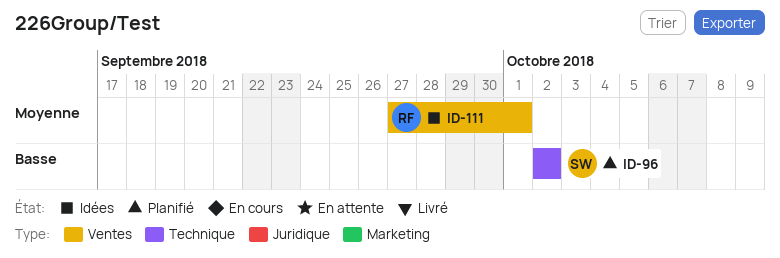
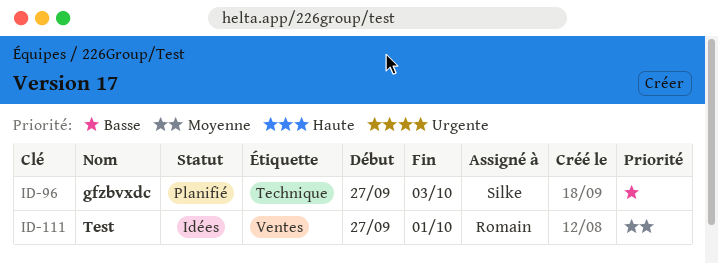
ID-96, start: Oct 2 -> Sep 27
ID-96, due: Oct 2 -> Oct 3

